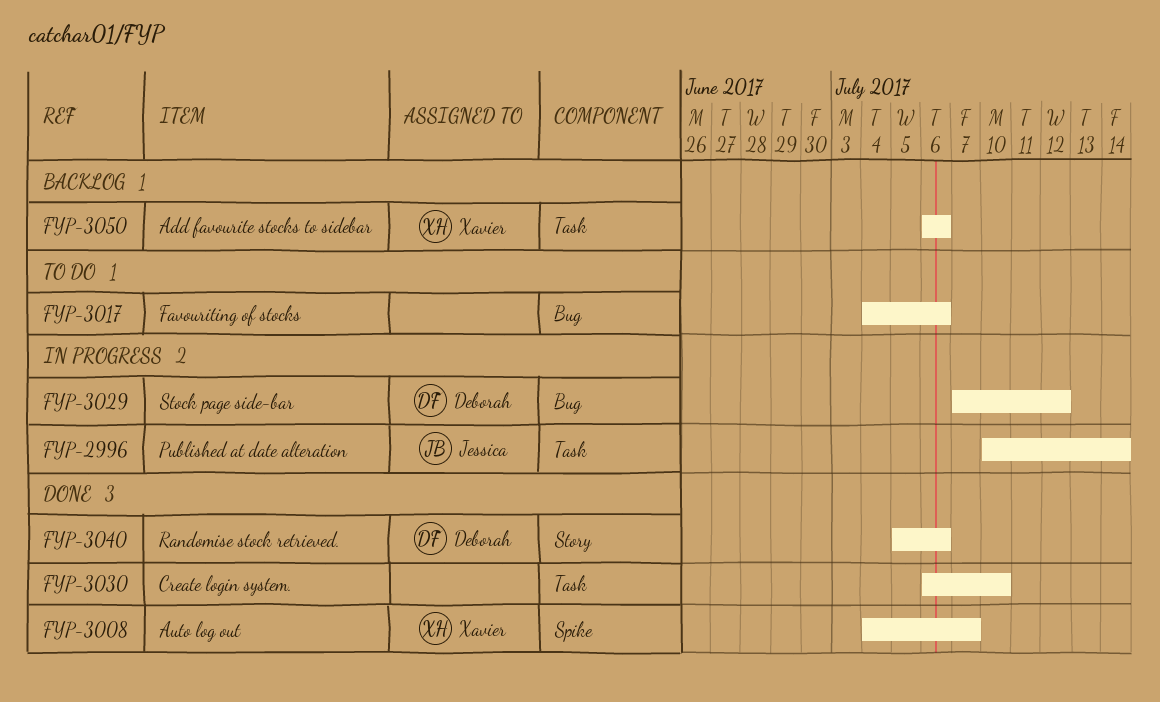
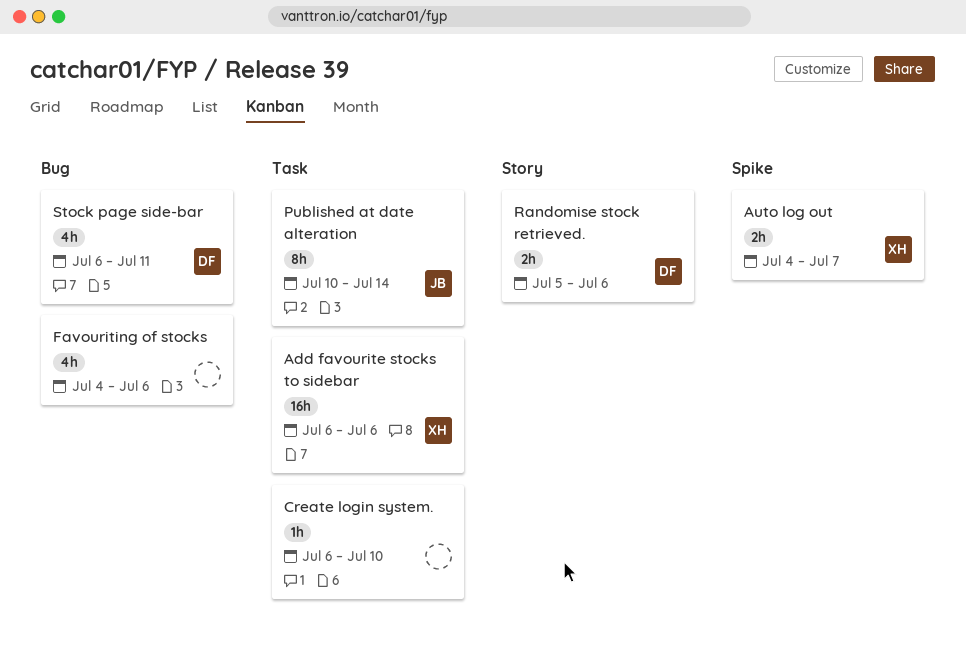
Stock page side-bar, start: Jul 7 -> Jul 6
Stock page side-bar, due: Jul 12 -> Jul 11

